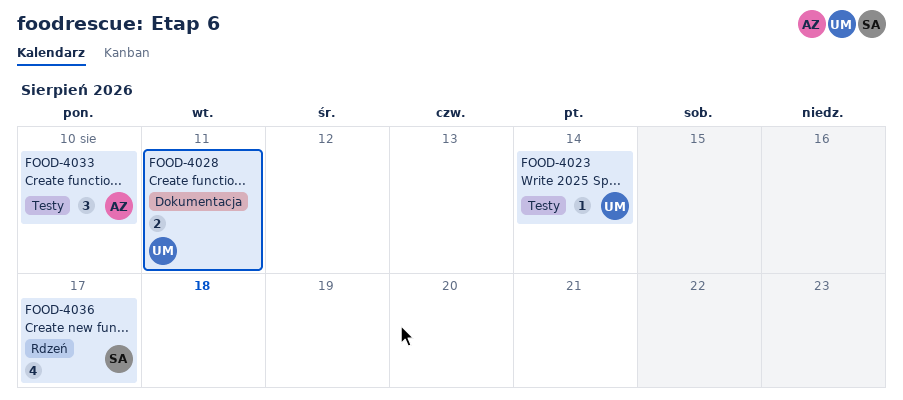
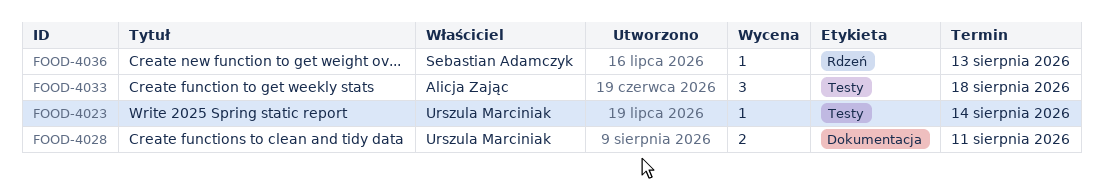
FOOD-4033, due: Aug 10 -> Aug 18
FOOD-4036, estimate: 4 -> 1
FOOD-4036, due: Aug 17 -> Aug 13

